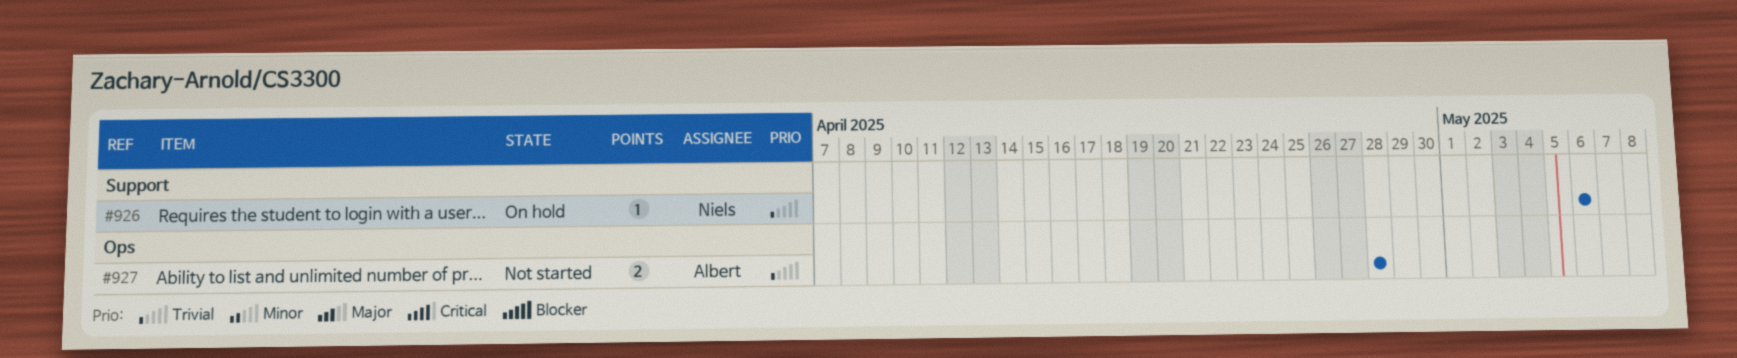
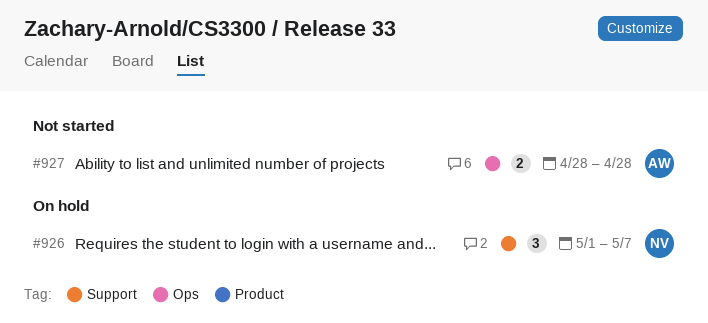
#926, estimate: 1 -> 3
#926, start: May 6 -> May 1
#926, due: May 6 -> May 7

